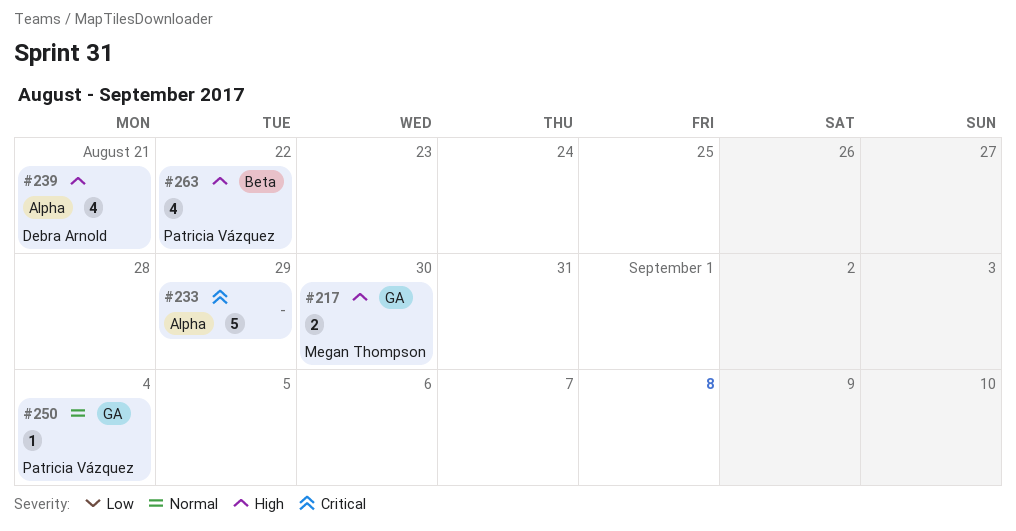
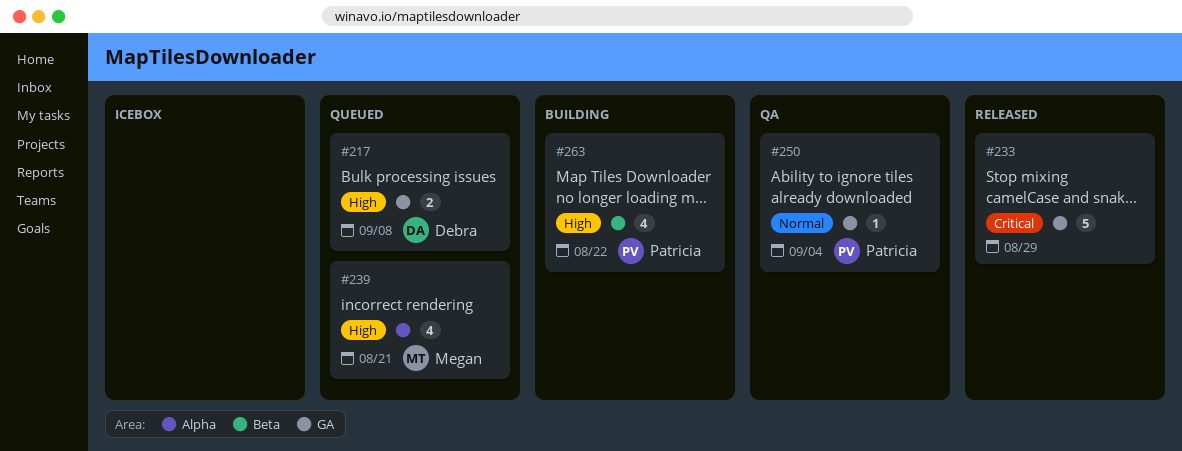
#217, owner: Megan Thompson -> Debra Arnold
#217, due: Aug 30 -> Sep 8
#233, label: Alpha -> GA
#239, owner: Debra Arnold -> Megan Thompson

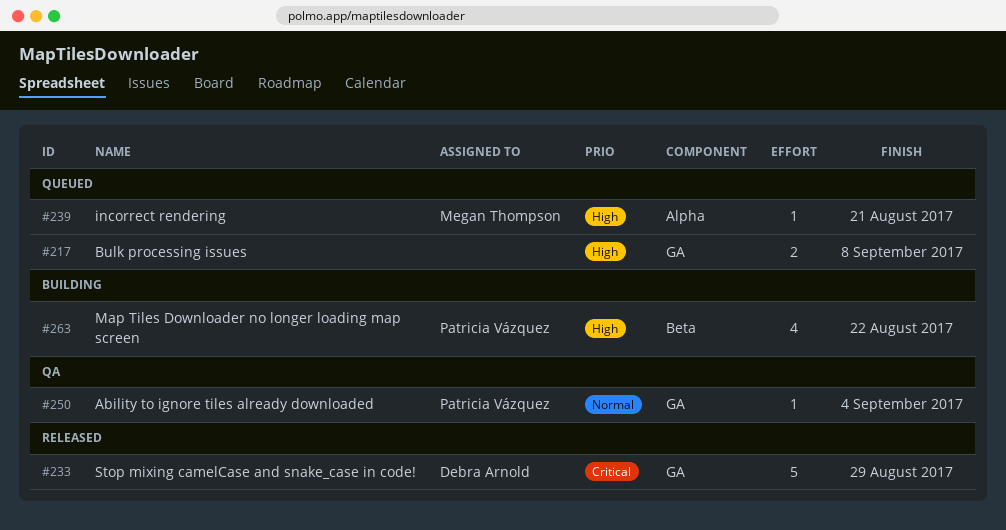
#217, owner: Debra Arnold -> none
#233, owner: none -> Debra Arnold
#239, estimate: 4 -> 1

